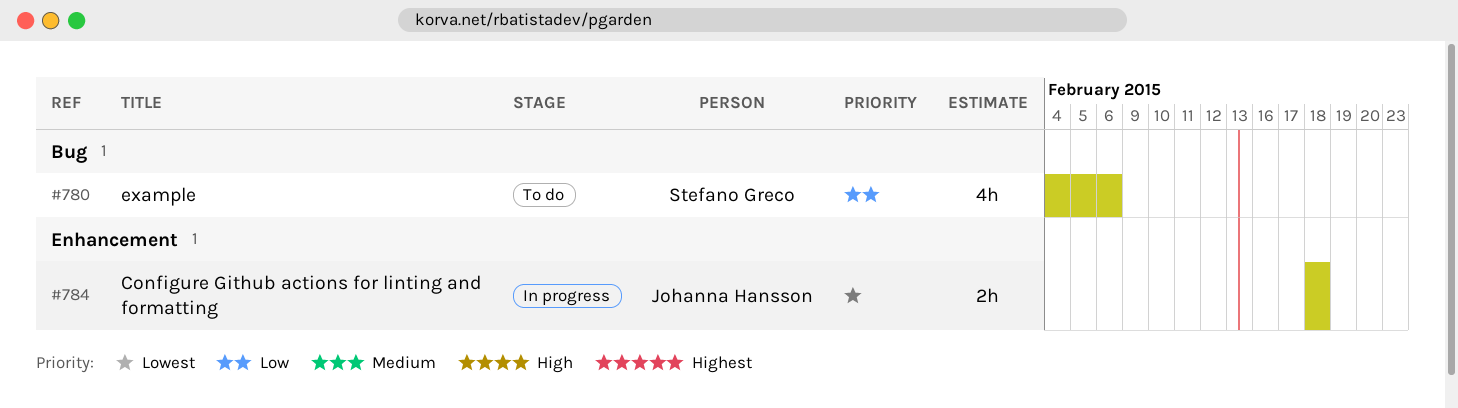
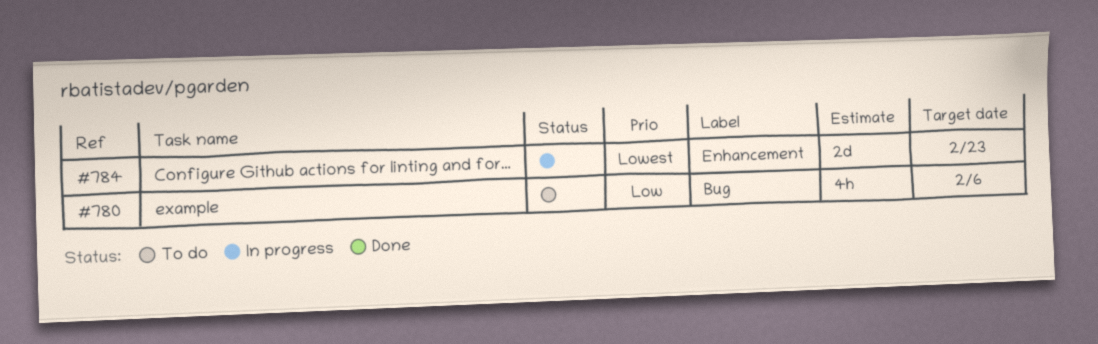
#784, estimate: 2h -> 2d
#784, due: Feb 18 -> Feb 23

